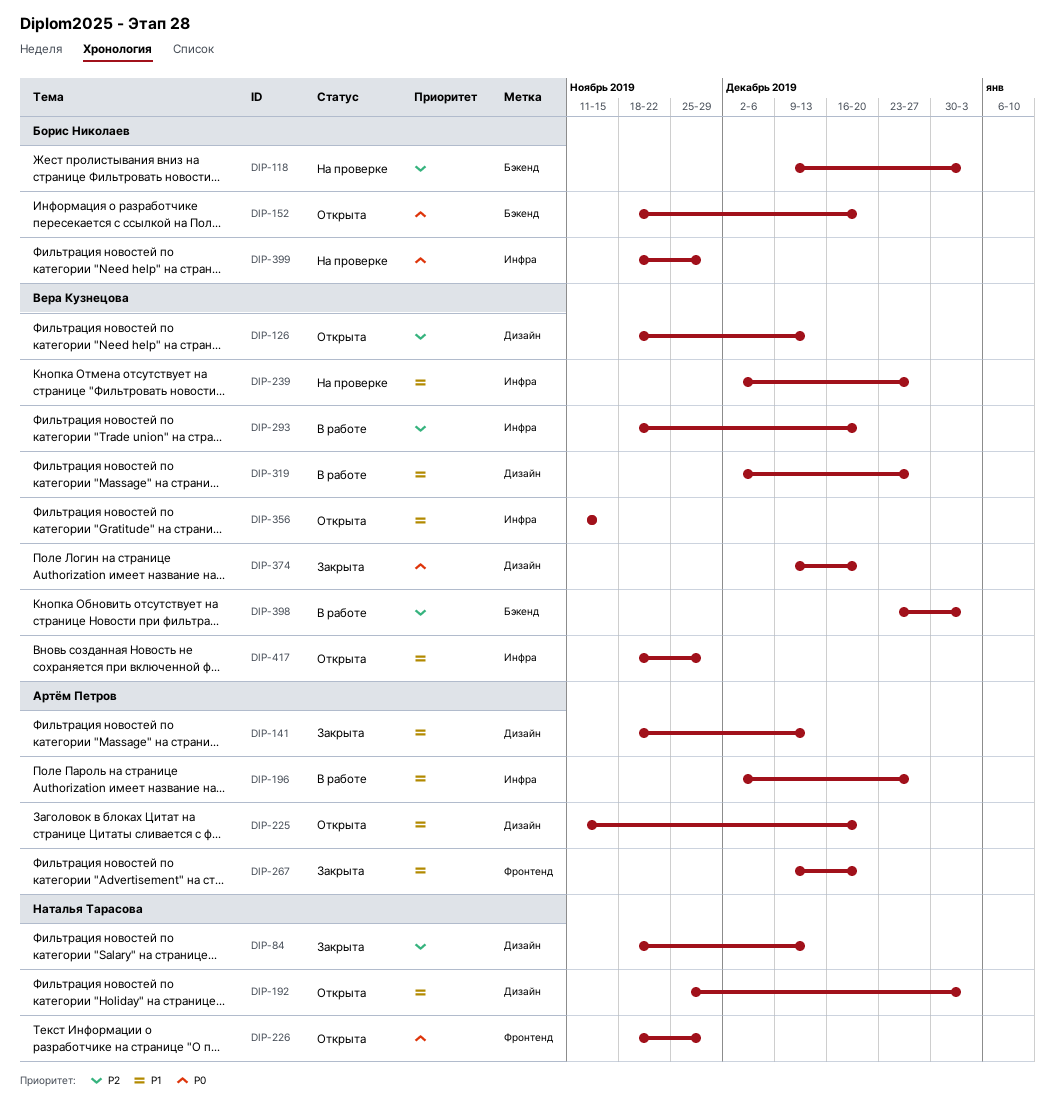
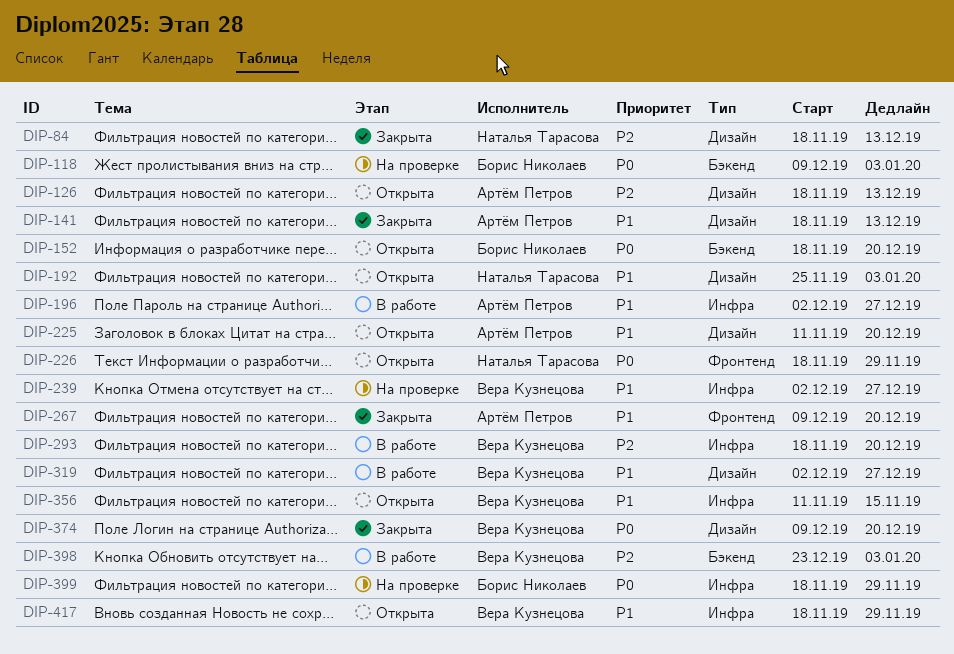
DIP-118, priority: P2 -> P0
DIP-126, owner: Вера Кузнецова -> Артём Петров

